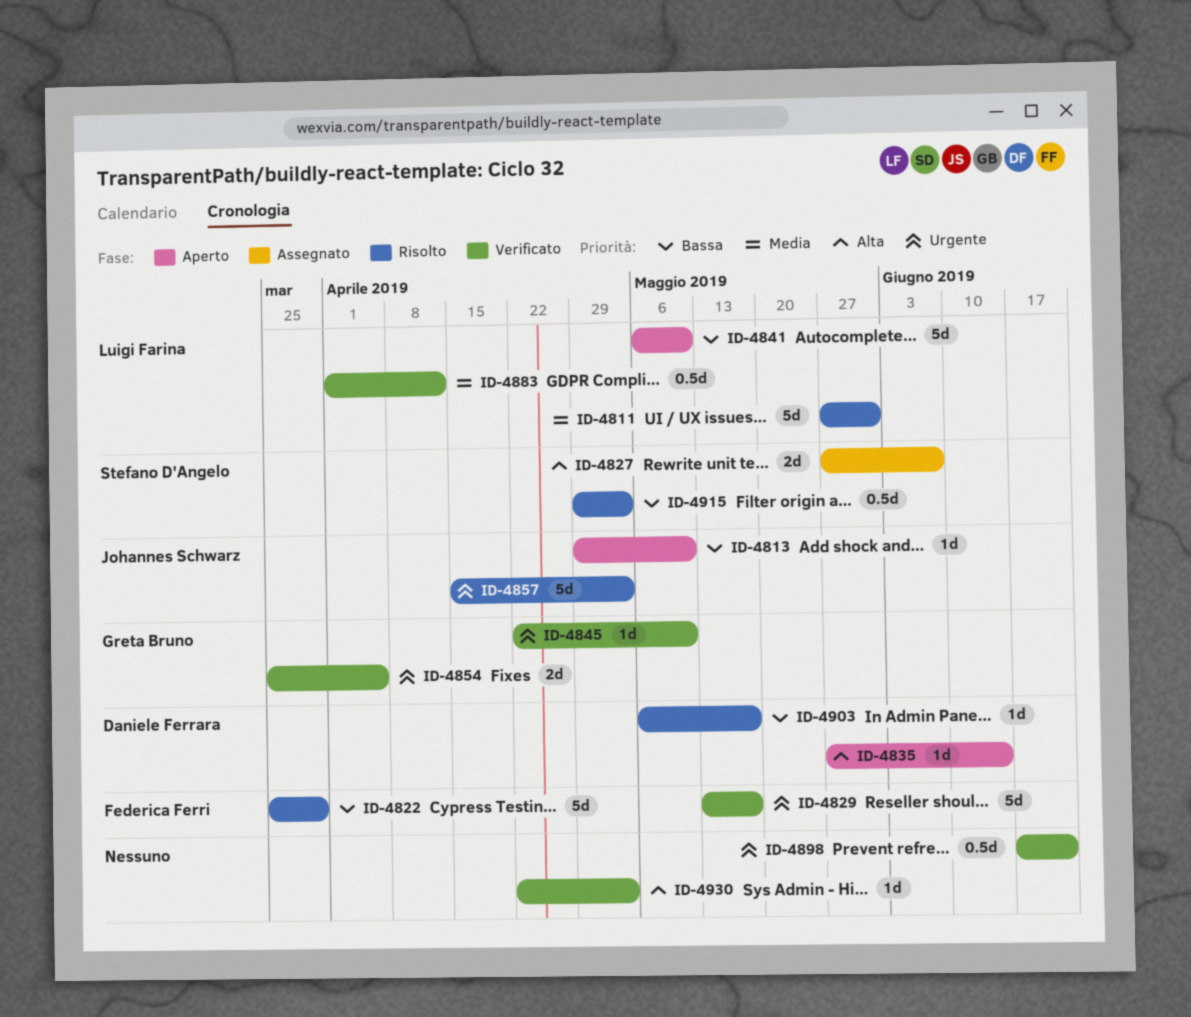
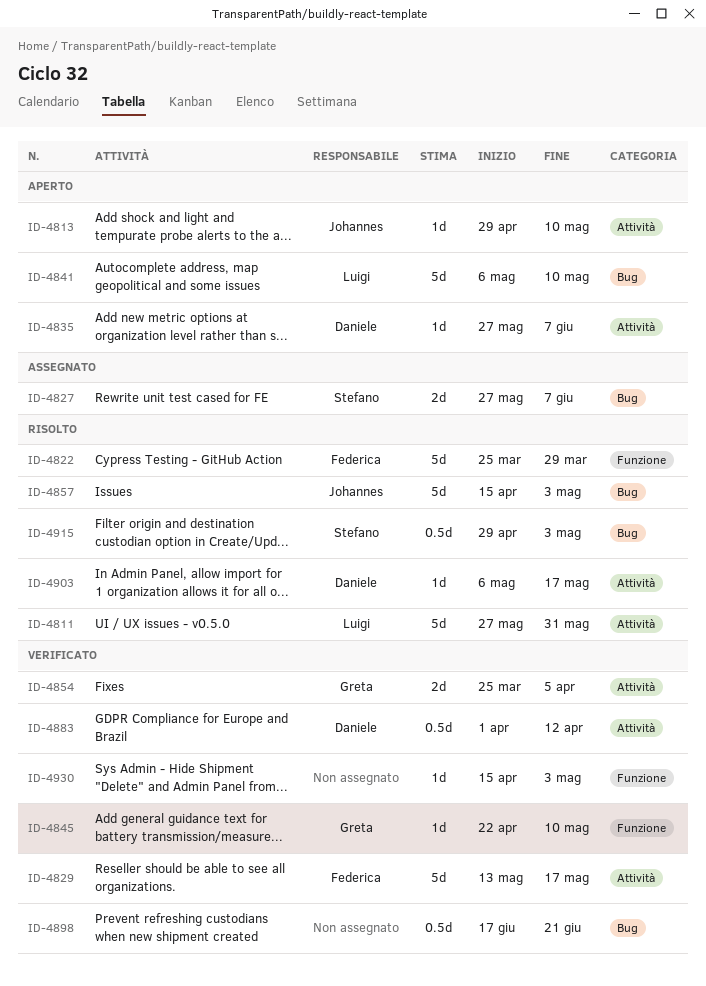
ID-4835, due: Jun 14 -> Jun 7
ID-4883, owner: Luigi Farina -> Daniele Ferrara
ID-4930, start: Apr 22 -> Apr 15

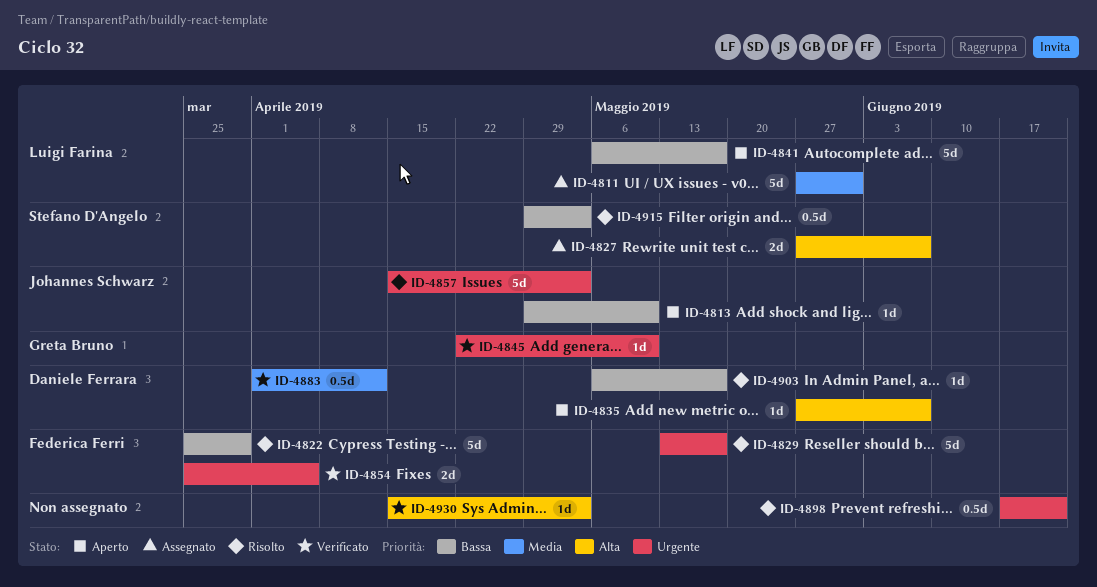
ID-4811, status: Risolto -> Assegnato
ID-4829, status: Verificato -> Risolto
ID-4841, due: May 10 -> May 17
ID-4854, owner: Greta Bruno -> Federica Ferri
ID-4898, status: Verificato -> Risolto

